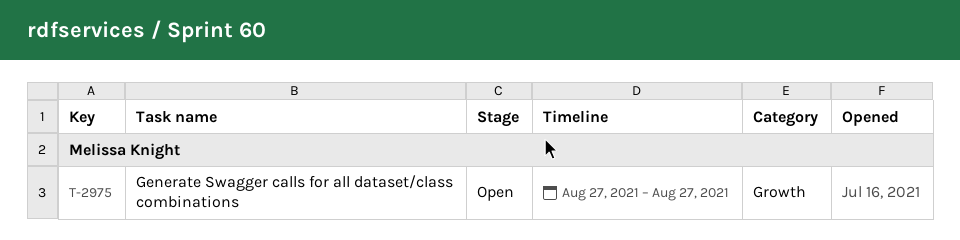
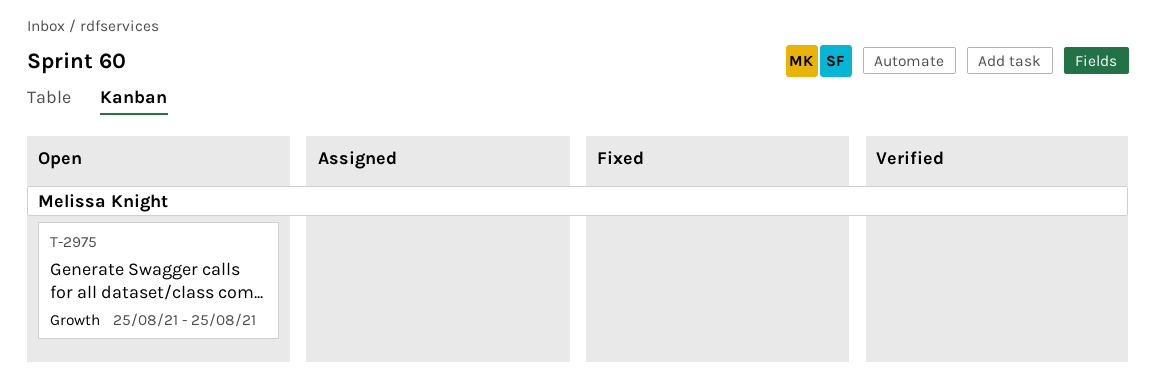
T-2975, start: Aug 27 -> Aug 25
T-2975, due: Aug 27 -> Aug 25

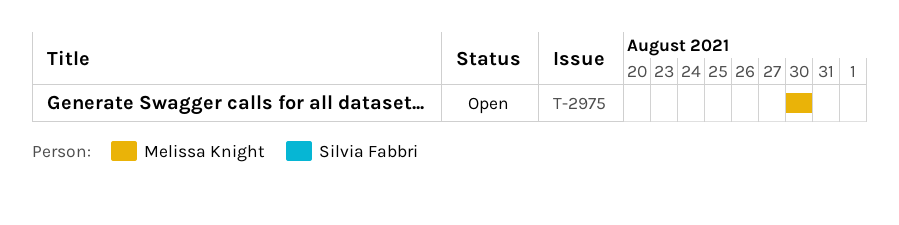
T-2975, start: Aug 25 -> Aug 30
T-2975, due: Aug 25 -> Aug 30

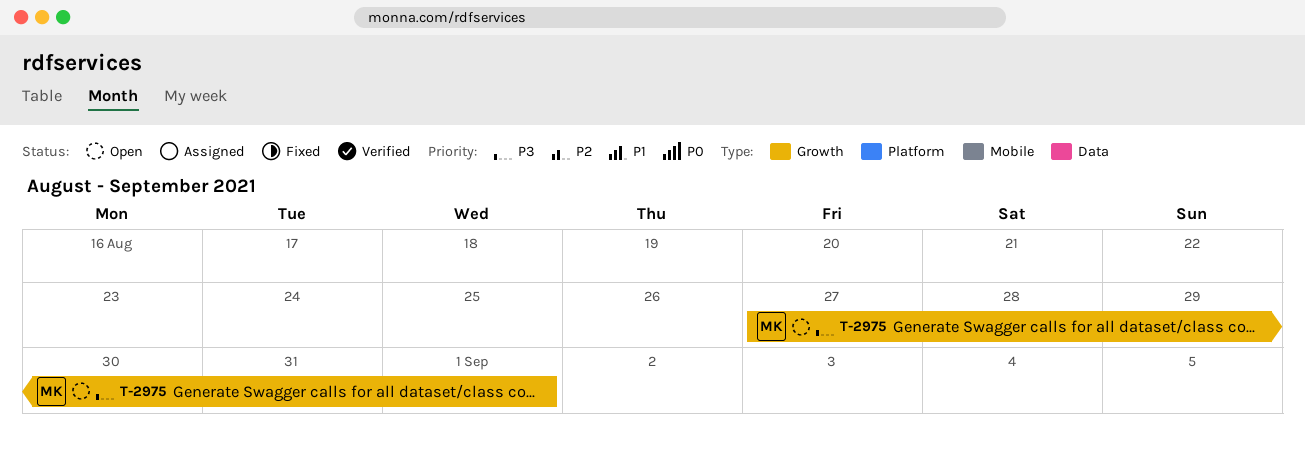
T-2975, start: Aug 30 -> Aug 27
T-2975, due: Aug 30 -> Sep 1

